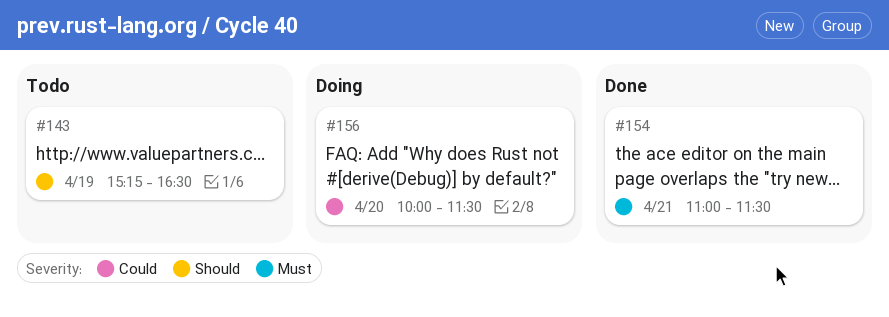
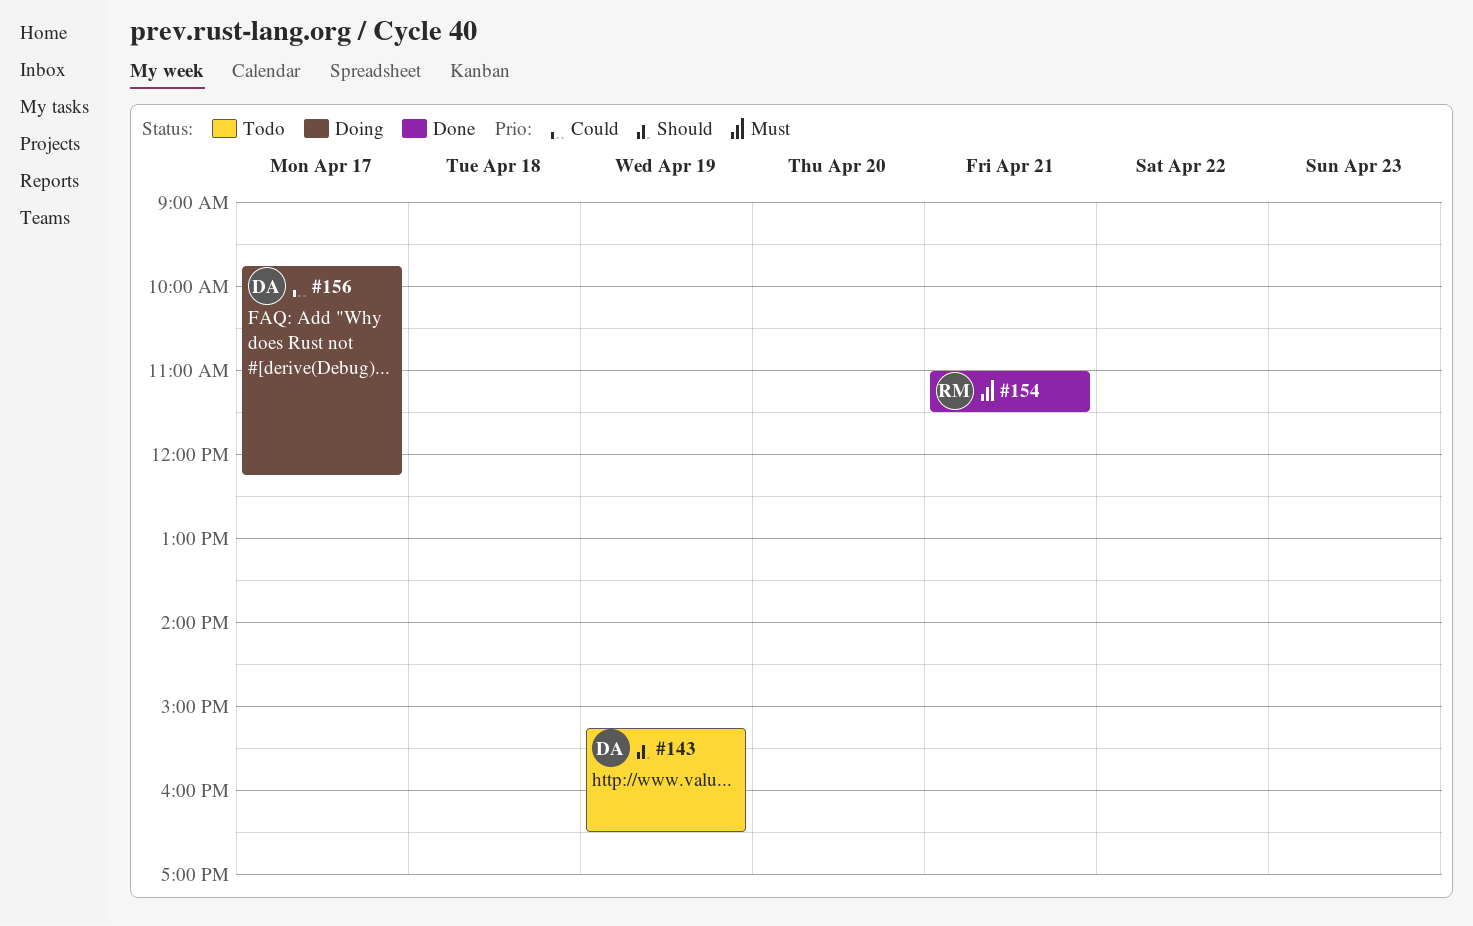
#156, day: Apr 20 -> Apr 17
#156, begins: 10:00 -> 09:45
#156, ends: 11:30 -> 12:15

